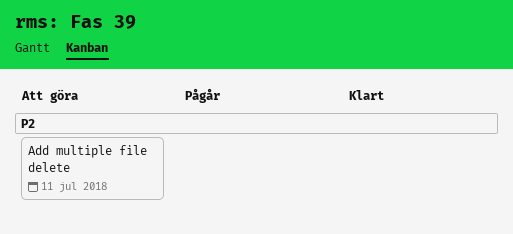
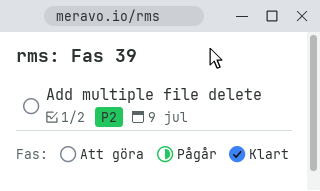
Add multiple file delete, due: Jul 11 -> Jul 9

